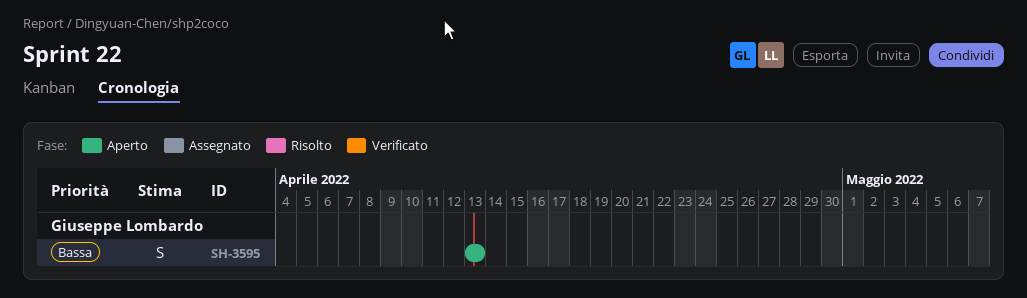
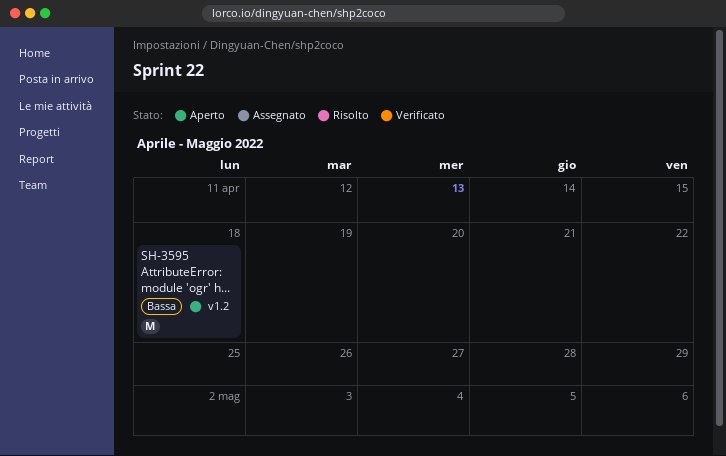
SH-3595, estimate: S -> M
SH-3595, due: Apr 13 -> Apr 18

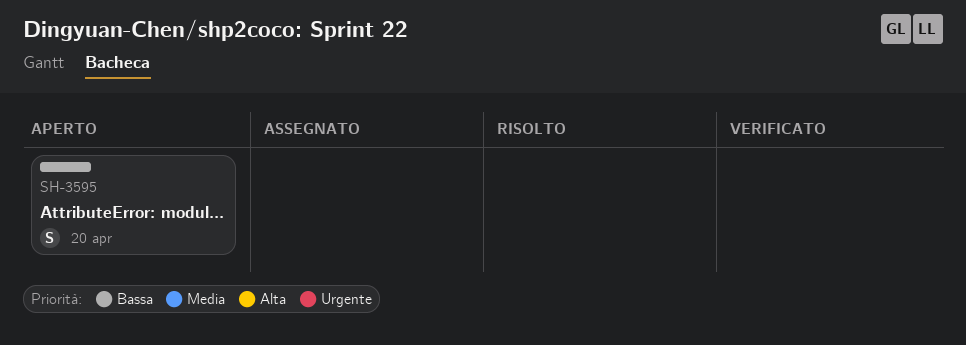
SH-3595, estimate: M -> S
SH-3595, due: Apr 18 -> Apr 20

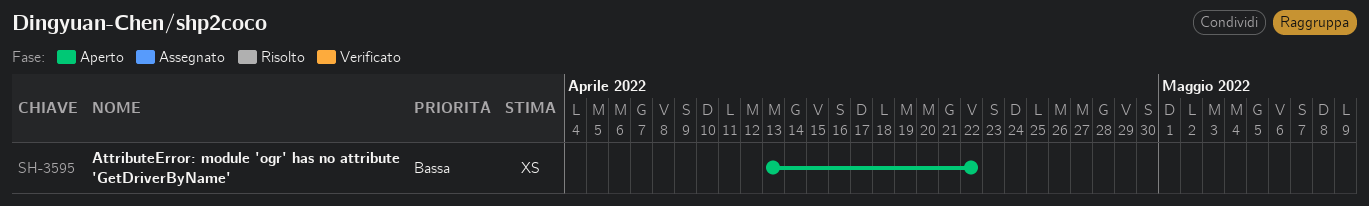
SH-3595, estimate: S -> XS
SH-3595, due: Apr 20 -> Apr 22

